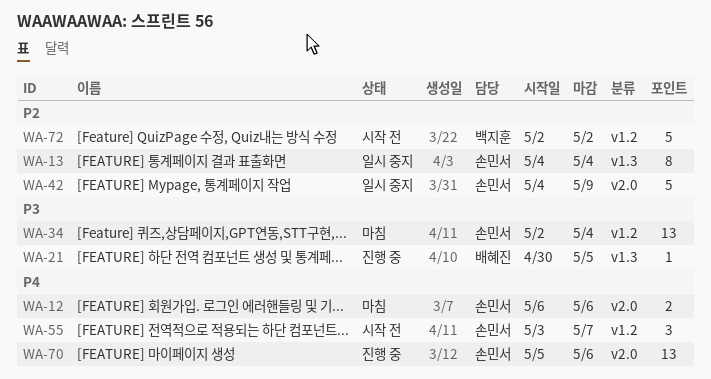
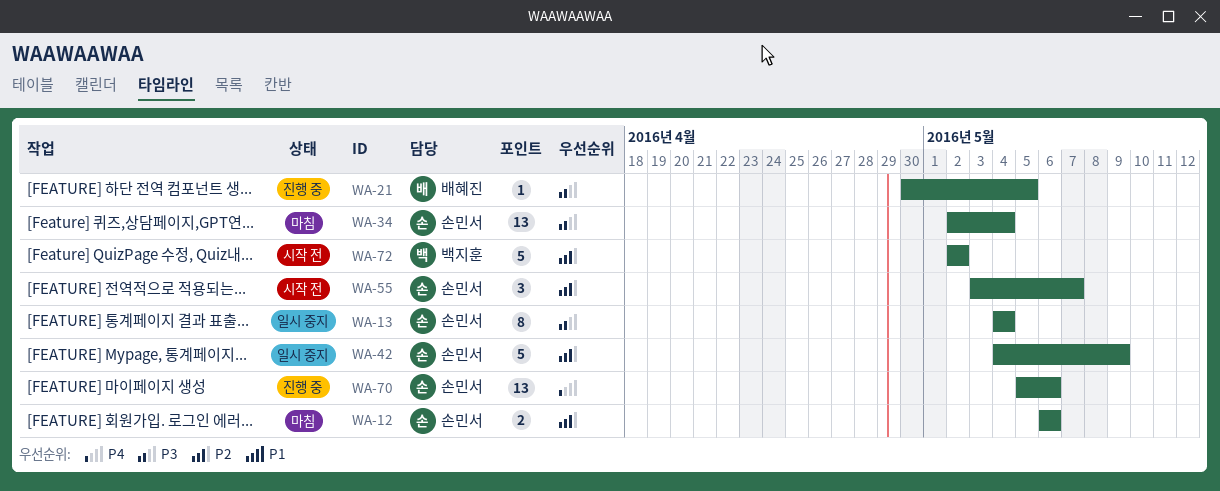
WA-12, priority: P4 -> P2
WA-13, priority: P2 -> P3
WA-55, priority: P4 -> P2

